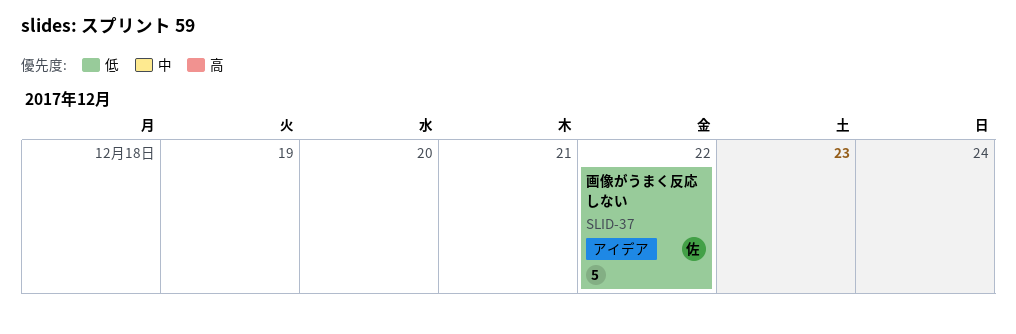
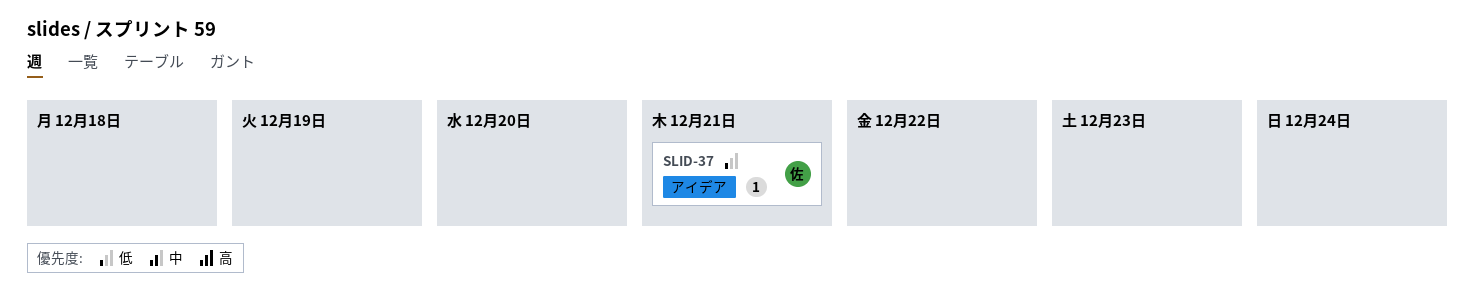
SLID-37, estimate: 5 -> 1
SLID-37, due: Dec 22 -> Dec 21

